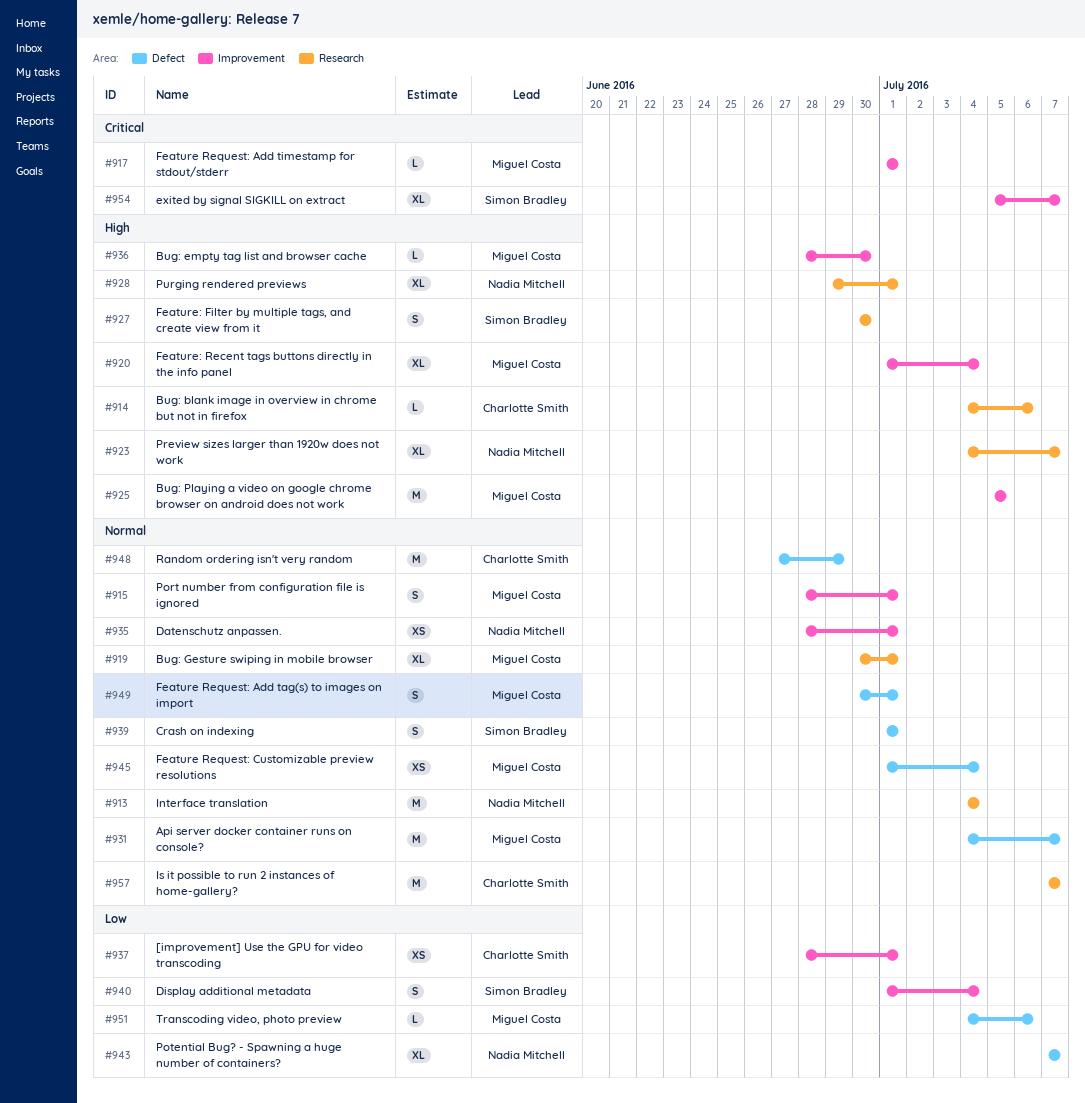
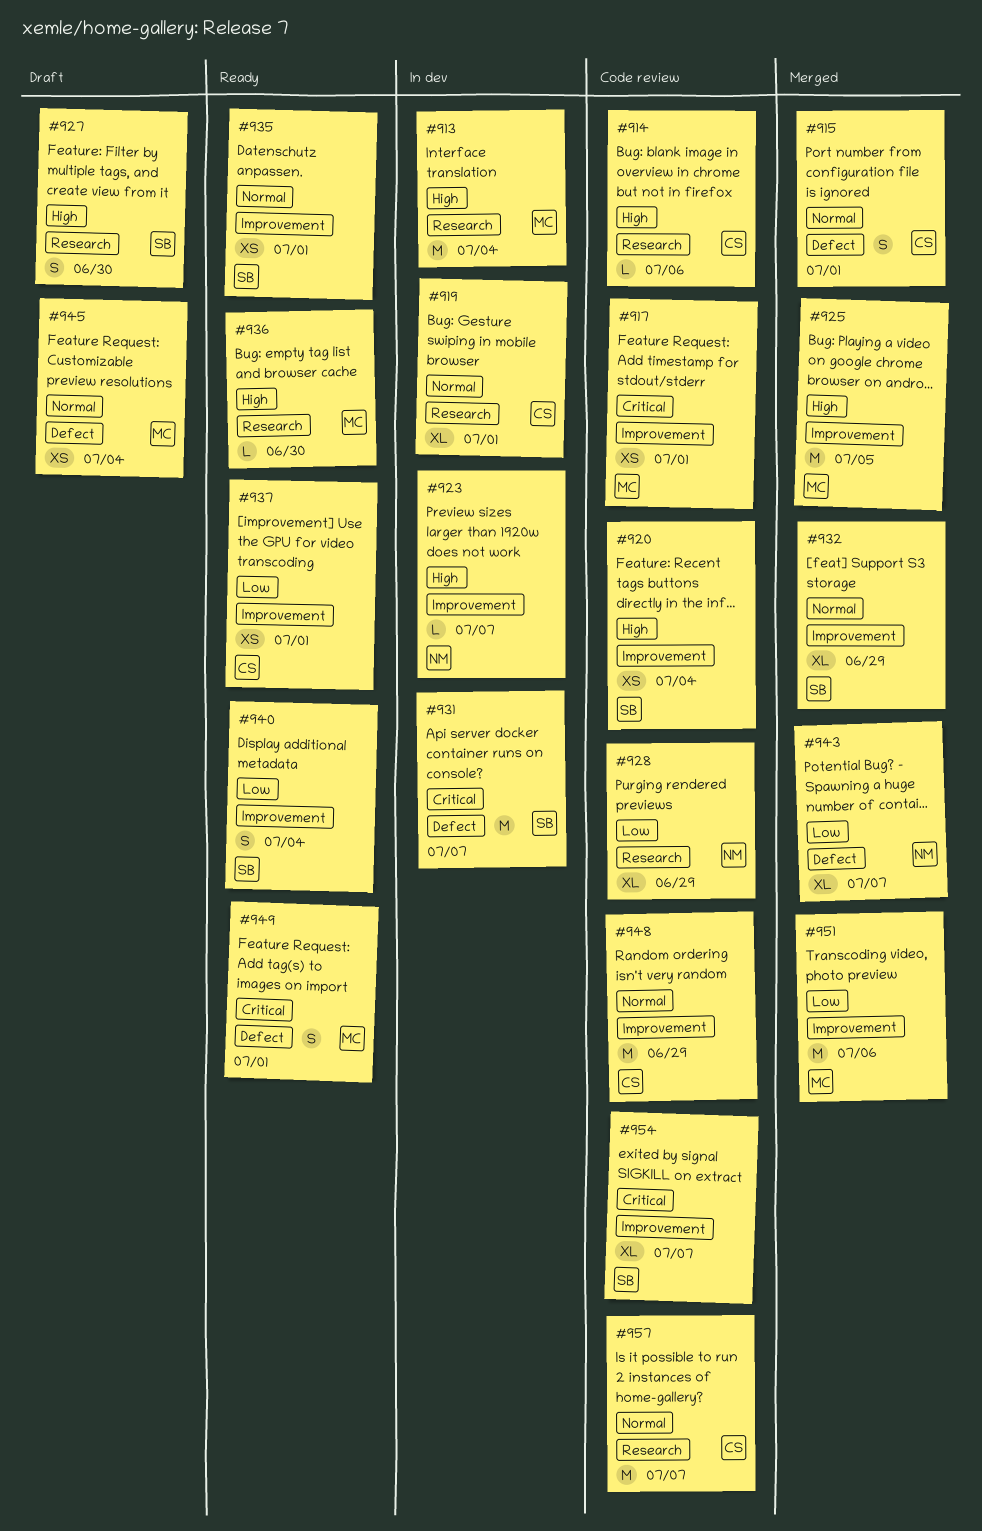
#913, owner: Nadia Mitchell -> Miguel Costa
#913, priority: Normal -> High
#915, owner: Miguel Costa -> Charlotte Smith
#915, label: Improvement -> Defect
#917, estimate: L -> XS
#919, owner: Miguel Costa -> Charlotte Smith
#920, owner: Miguel Costa -> Simon Bradley
#920, estimate: XL -> XS
#923, label: Research -> Improvement
#923, estimate: XL -> L
#928, priority: High -> Low
#928, due: Jul 1 -> Jun 29
#931, owner: Miguel Costa -> Simon Bradley
#931, priority: Normal -> Critical
#932: none -> present
#935, owner: Nadia Mitchell -> Simon Bradley
#936, label: Improvement -> Research
#939: present -> none
#948, label: Defect -> Improvement
#949, priority: Normal -> Critical
#951, label: Defect -> Improvement
#951, estimate: L -> M

